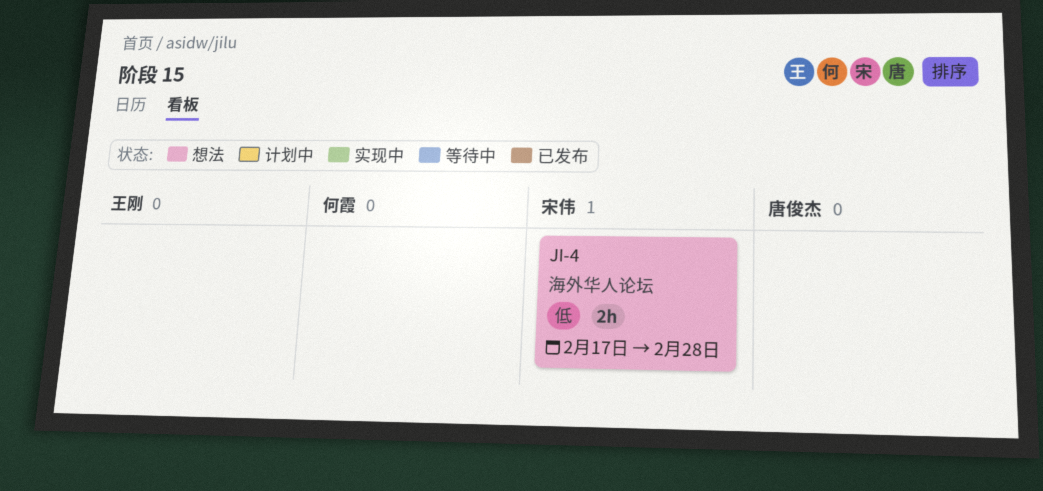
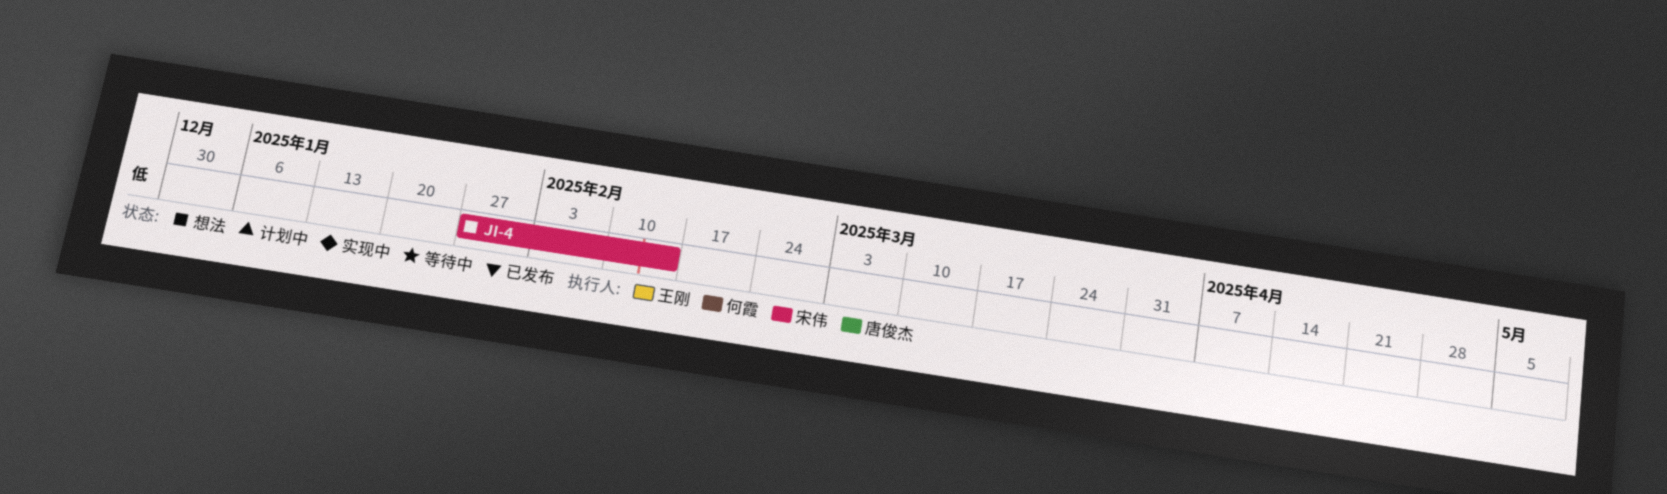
JI-4, start: Feb 17 -> Jan 27
JI-4, due: Feb 28 -> Feb 14

